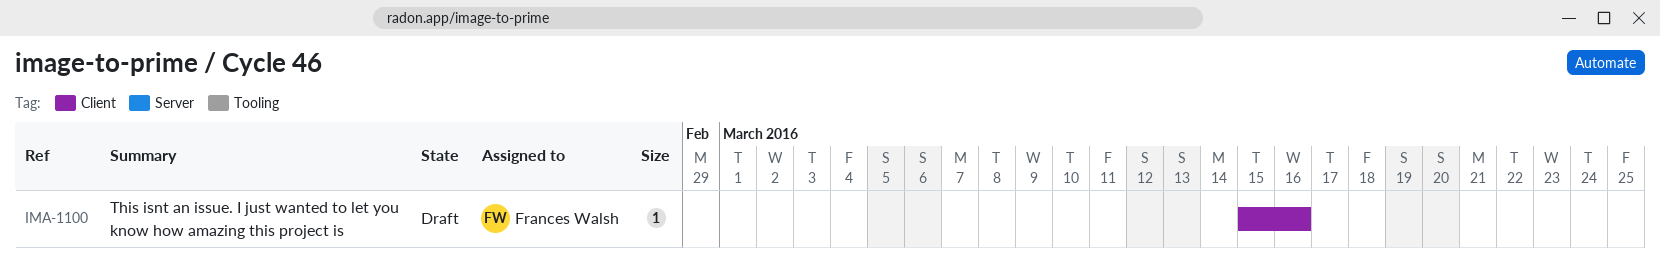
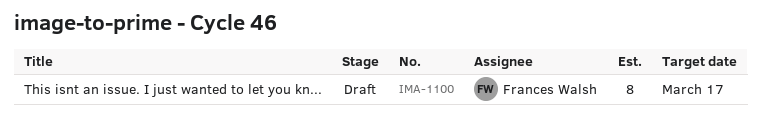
IMA-1100, estimate: 1 -> 8
IMA-1100, due: Mar 16 -> Mar 17

